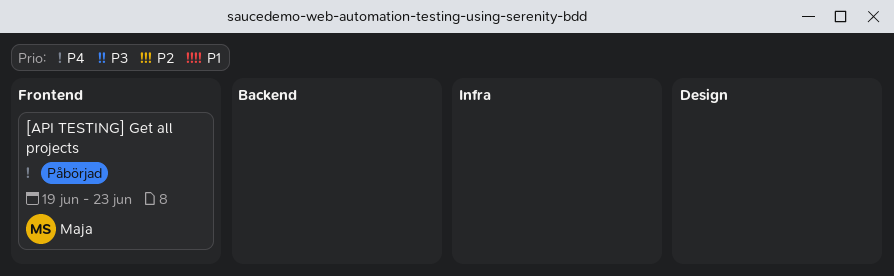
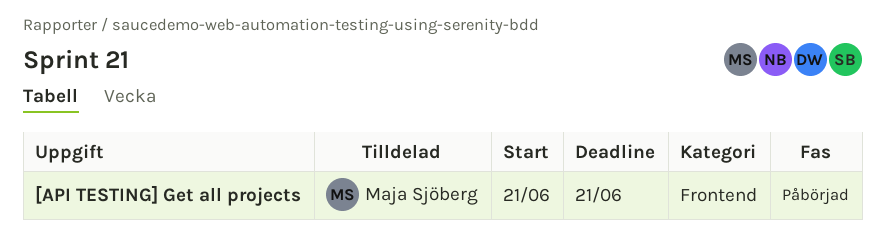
[API TESTING] Get all projects, start: Jun 19 -> Jun 21
[API TESTING] Get all projects, due: Jun 23 -> Jun 21

